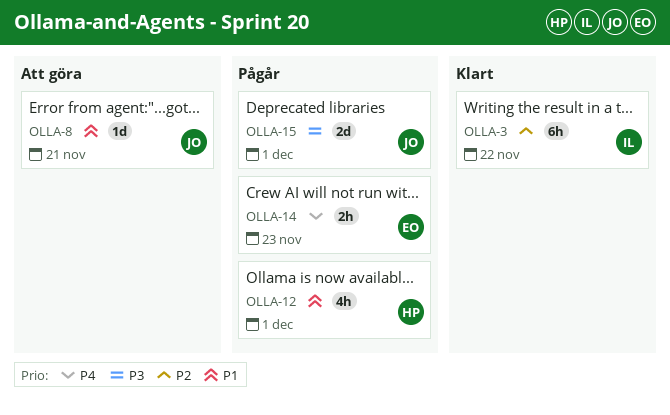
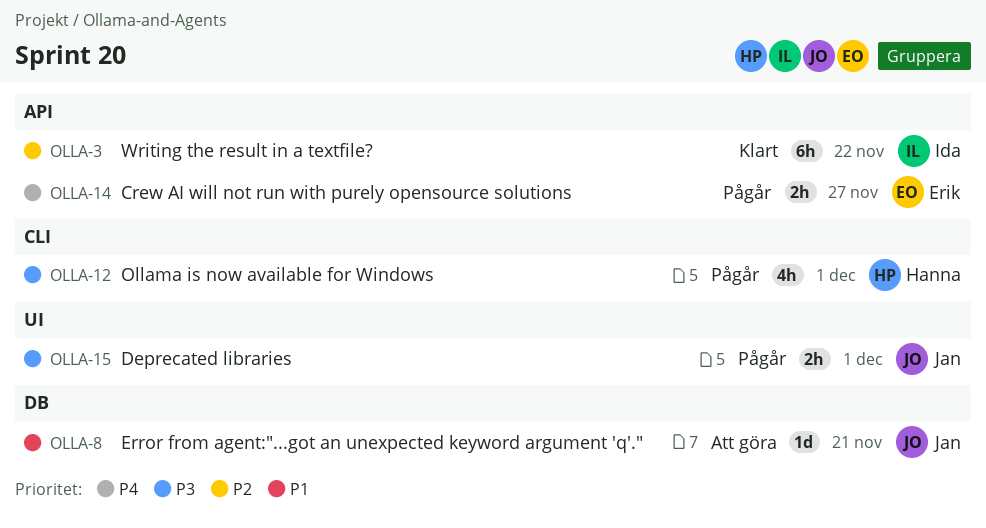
OLLA-12, priority: P1 -> P3
OLLA-14, due: Nov 23 -> Nov 27
OLLA-15, estimate: 2d -> 2h

